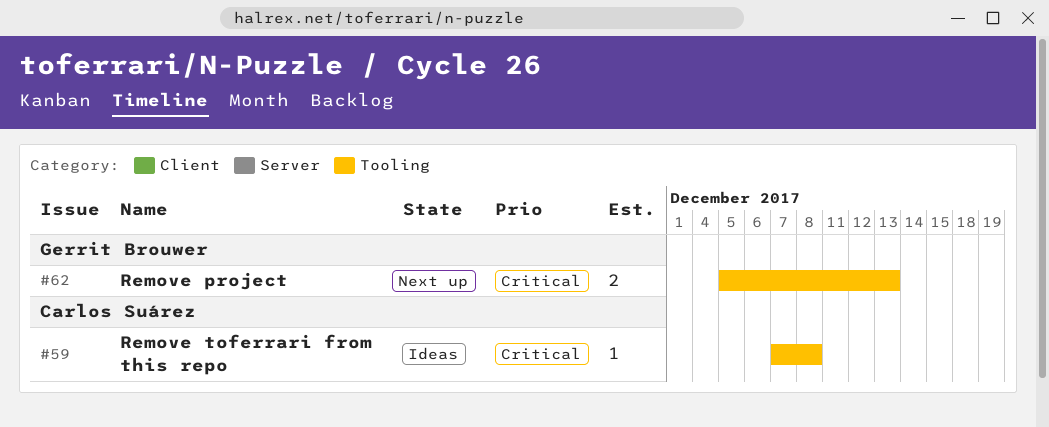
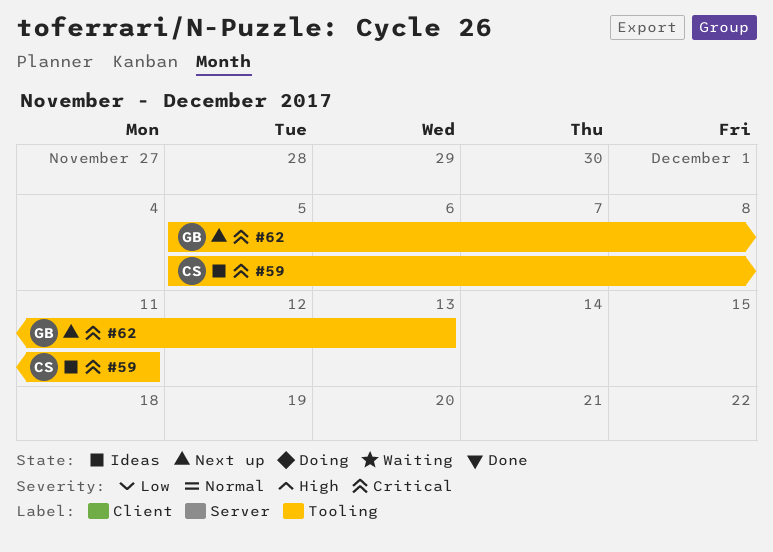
#59, start: Dec 7 -> Dec 5
#59, due: Dec 8 -> Dec 11

